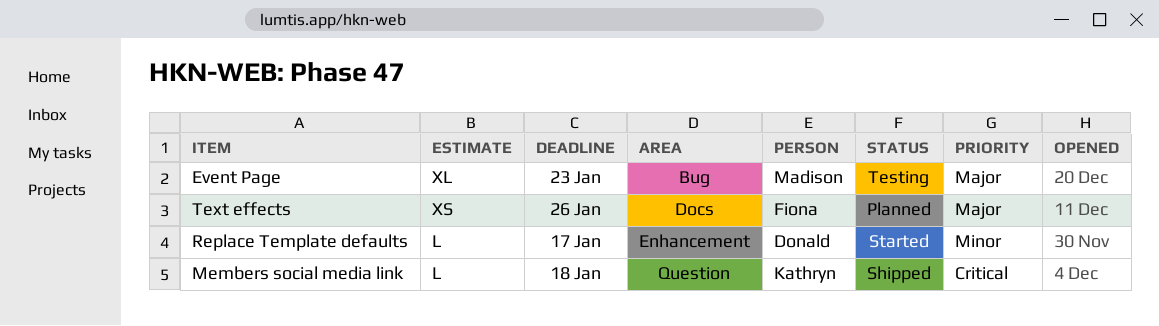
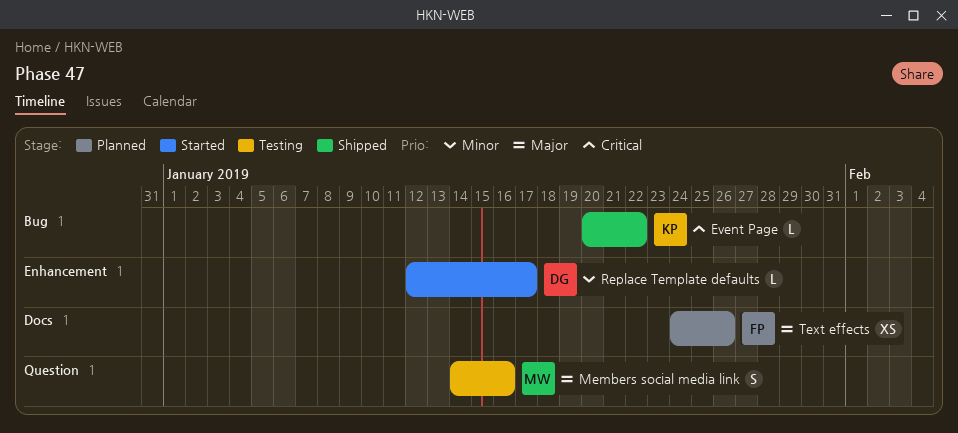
Event Page, status: Testing -> Shipped
Event Page, owner: Madison -> Kathryn
Event Page, priority: Major -> Critical
Event Page, estimate: XL -> L
Event Page, due: Jan 23 -> Jan 22
Members social media link, status: Shipped -> Testing
Members social media link, owner: Kathryn -> Madison
Members social media link, priority: Critical -> Major
Members social media link, estimate: L -> S
Members social media link, due: Jan 18 -> Jan 16

